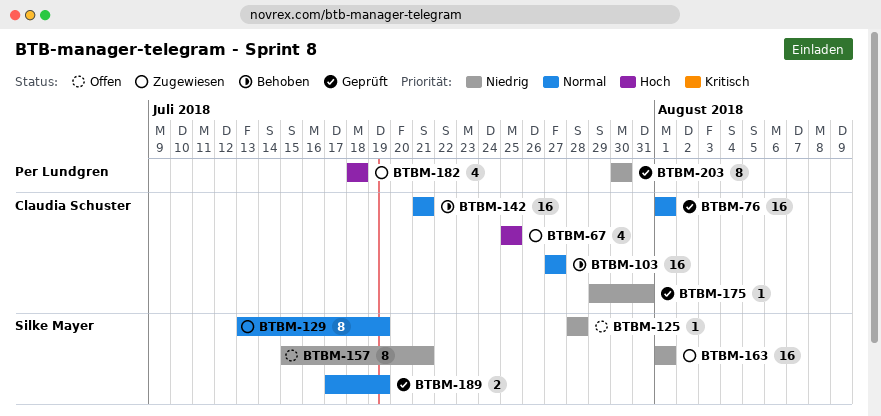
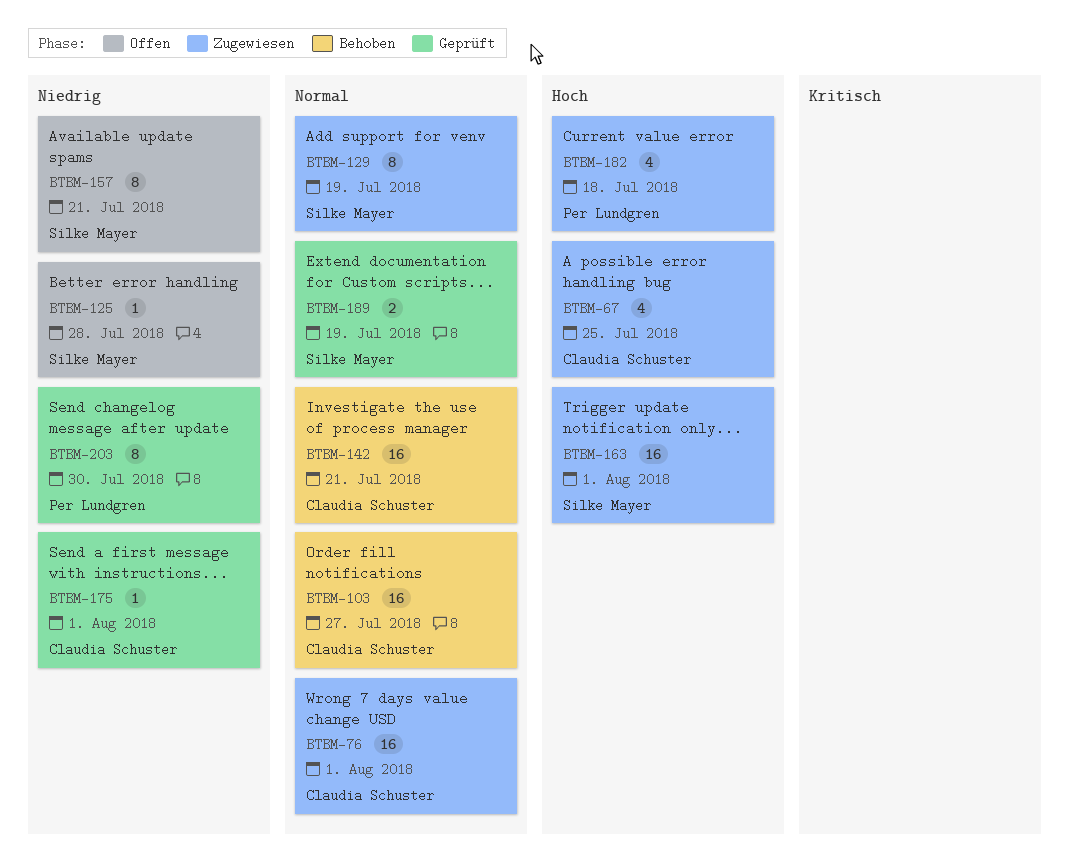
BTBM-76, status: Geprüft -> Zugewiesen
BTBM-163, priority: Niedrig -> Hoch
BTBM-175, due: Jul 31 -> Aug 1

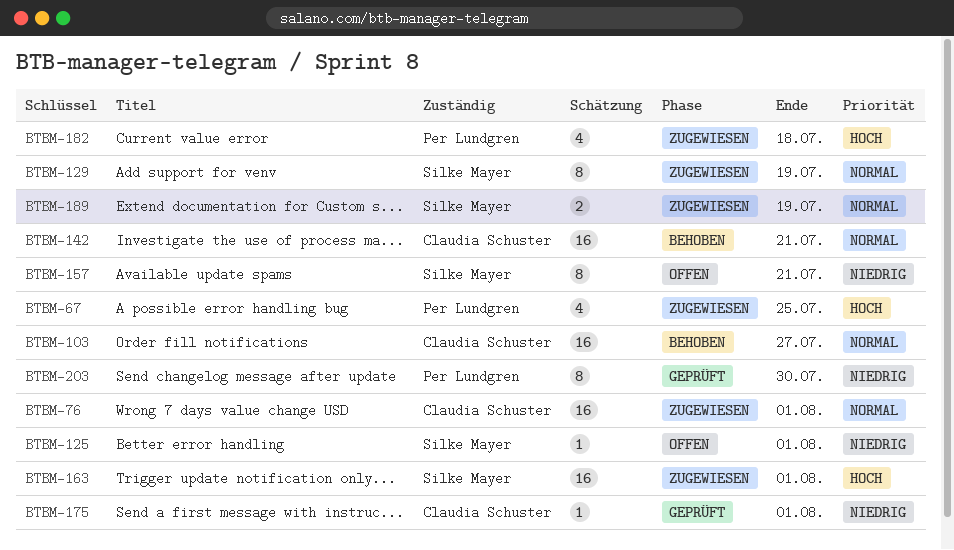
BTBM-67, owner: Claudia Schuster -> Per Lundgren
BTBM-125, due: Jul 28 -> Aug 1
BTBM-189, status: Geprüft -> Zugewiesen

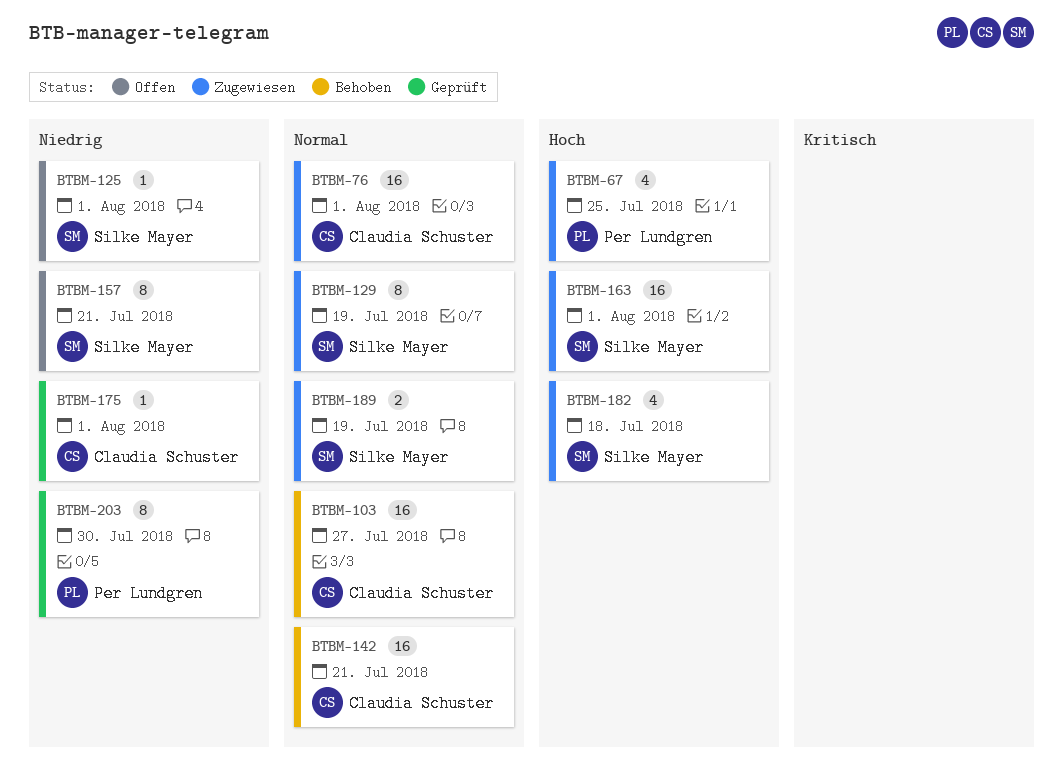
BTBM-182, owner: Per Lundgren -> Silke Mayer

